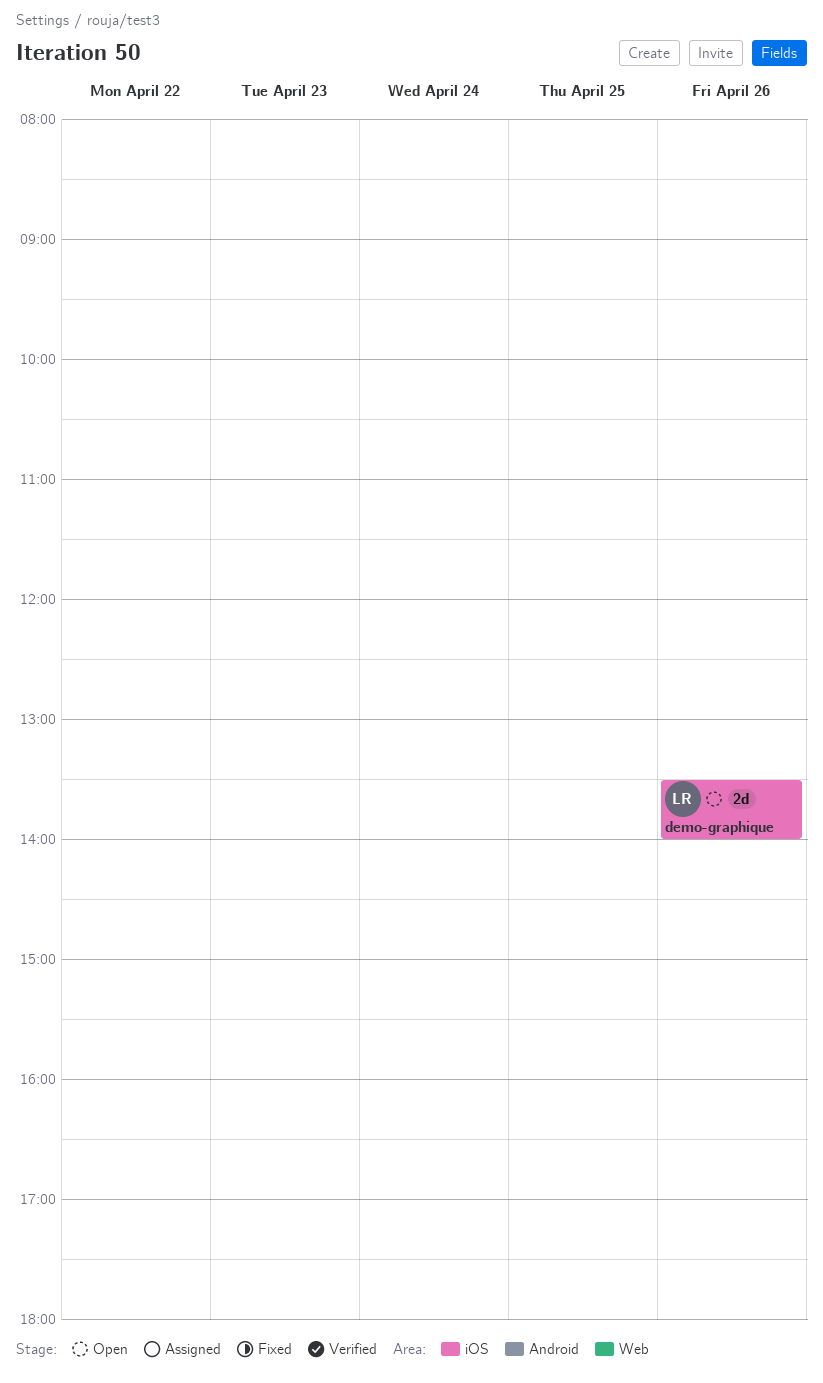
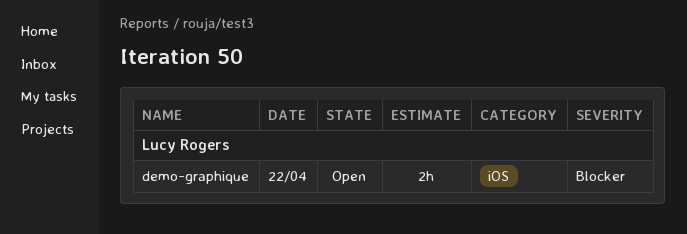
demo-graphique, estimate: 2d -> 2h
demo-graphique, day: Apr 26 -> Apr 22

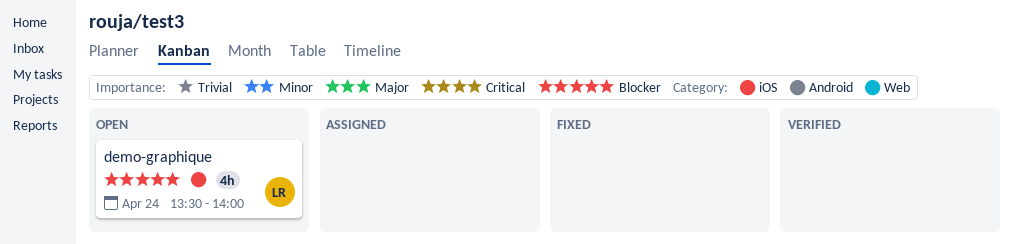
demo-graphique, estimate: 2h -> 4h
demo-graphique, day: Apr 22 -> Apr 24

